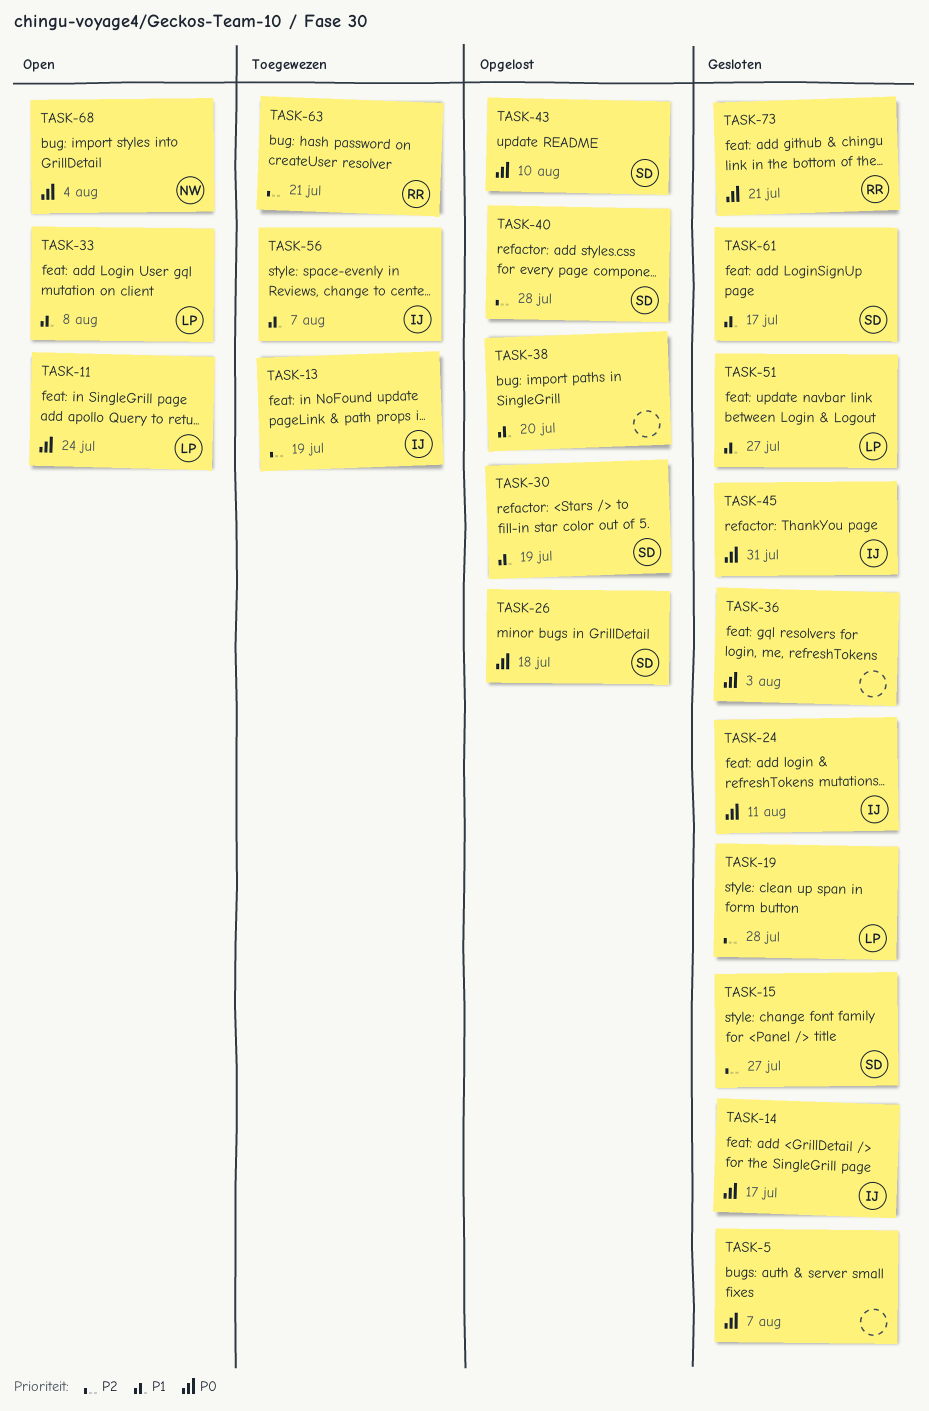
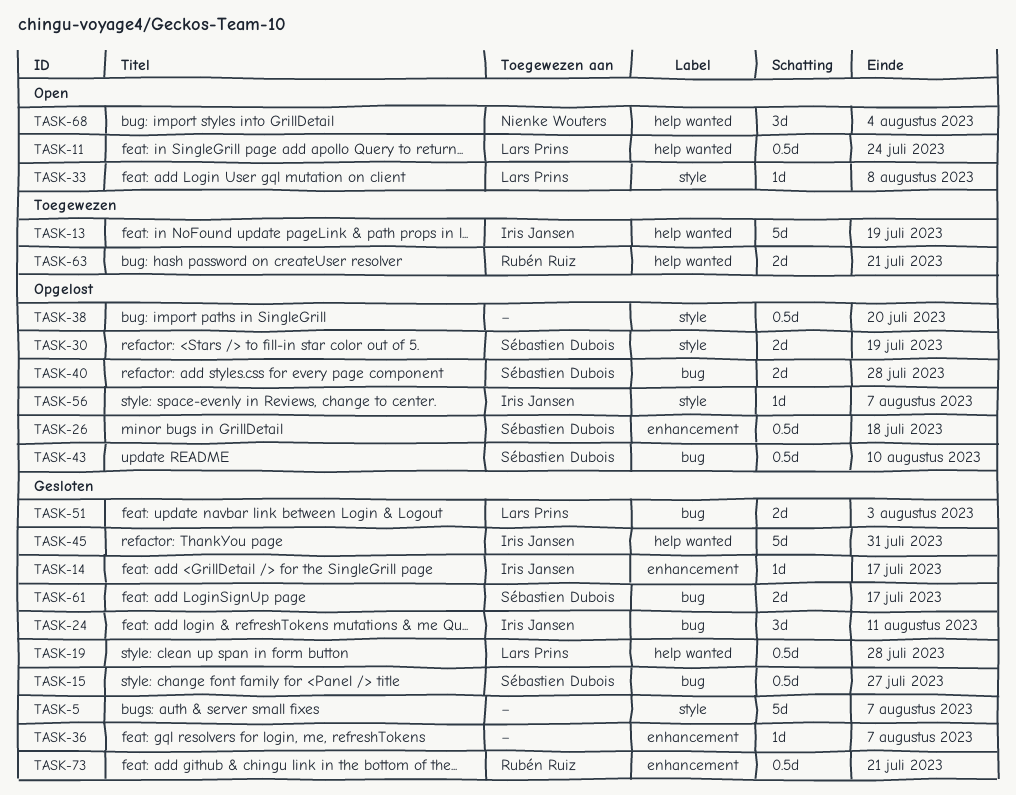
TASK-36, due: Aug 3 -> Aug 7
TASK-51, due: Jul 27 -> Aug 3
TASK-56, status: Toegewezen -> Opgelost

